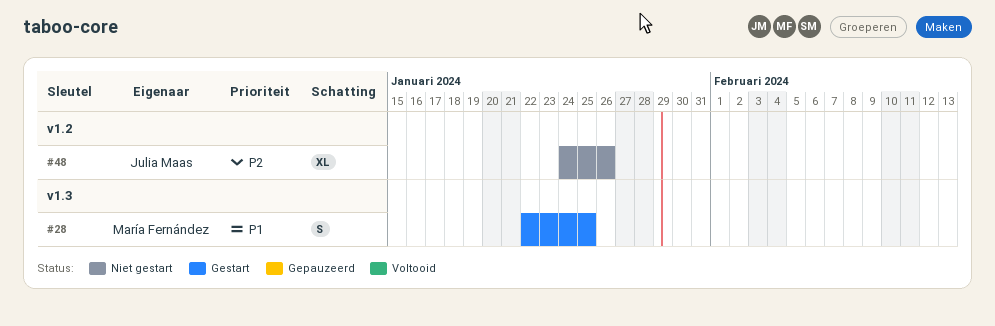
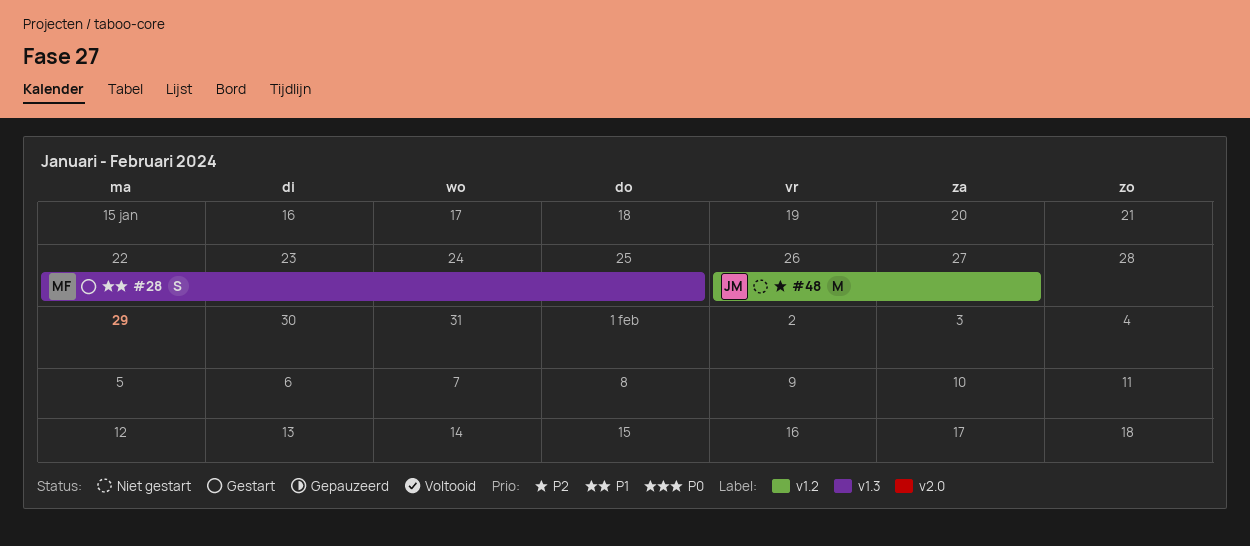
#48, estimate: XL -> M
#48, start: Jan 24 -> Jan 26
#48, due: Jan 26 -> Jan 27

